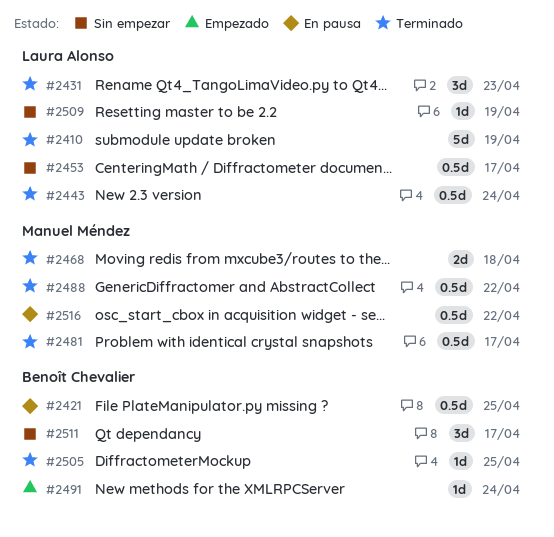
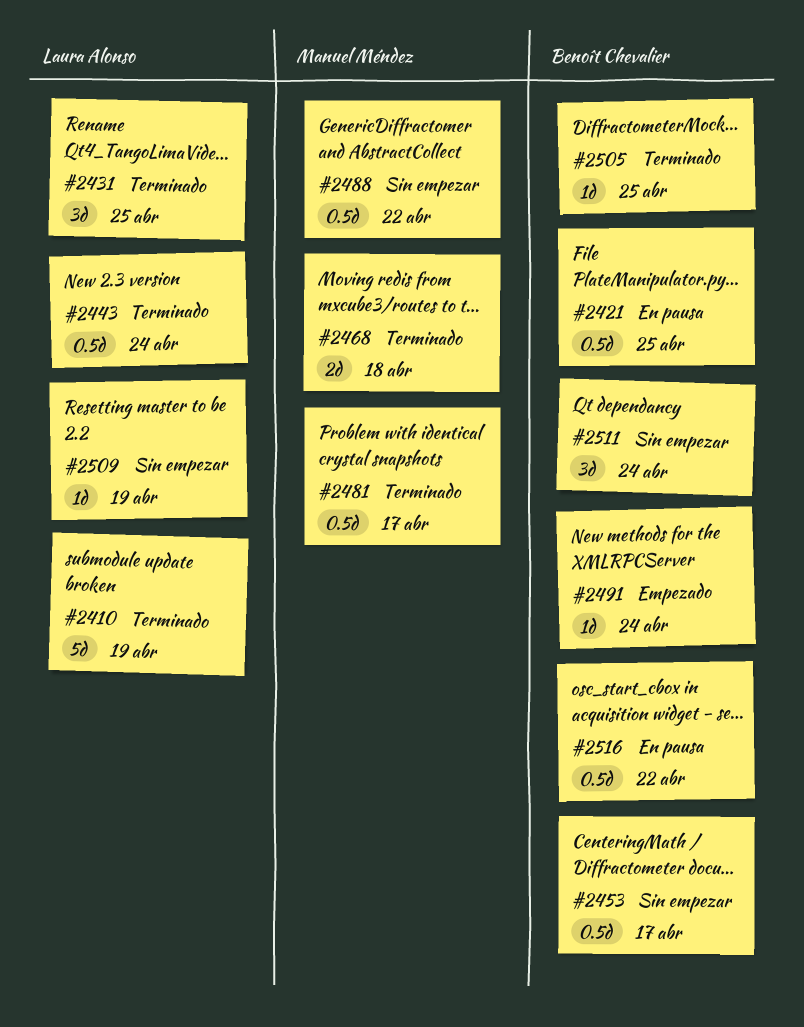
#2431, due: Apr 23 -> Apr 25
#2453, owner: Laura Alonso -> Benoît Chevalier
#2488, status: Terminado -> Sin empezar
#2511, due: Apr 17 -> Apr 24
#2516, owner: Manuel Méndez -> Benoît Chevalier

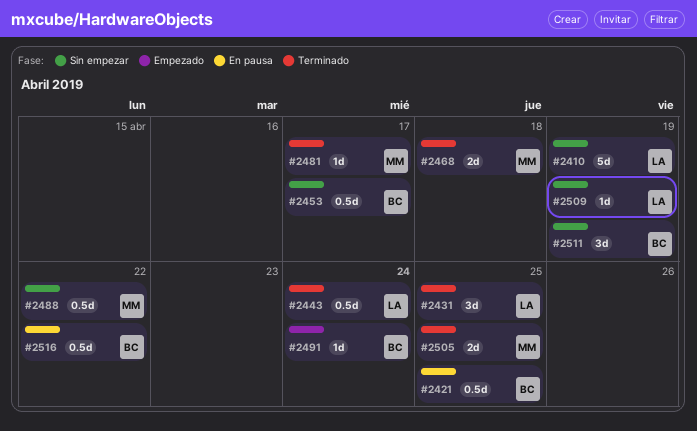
#2410, status: Terminado -> Sin empezar
#2481, estimate: 0.5d -> 1d
#2505, owner: Benoît Chevalier -> Manuel Méndez
#2505, estimate: 1d -> 2d
#2511, due: Apr 24 -> Apr 19

